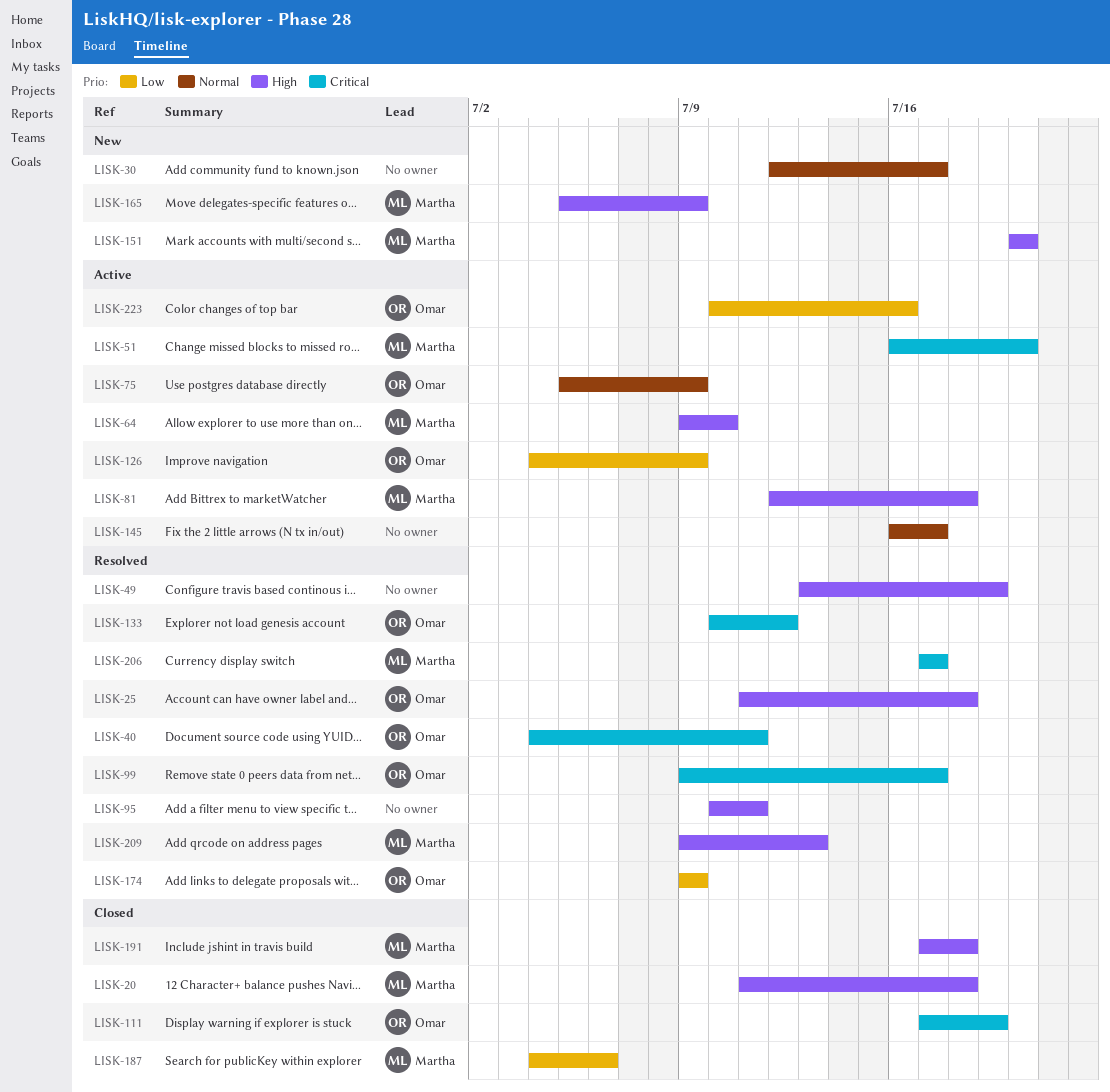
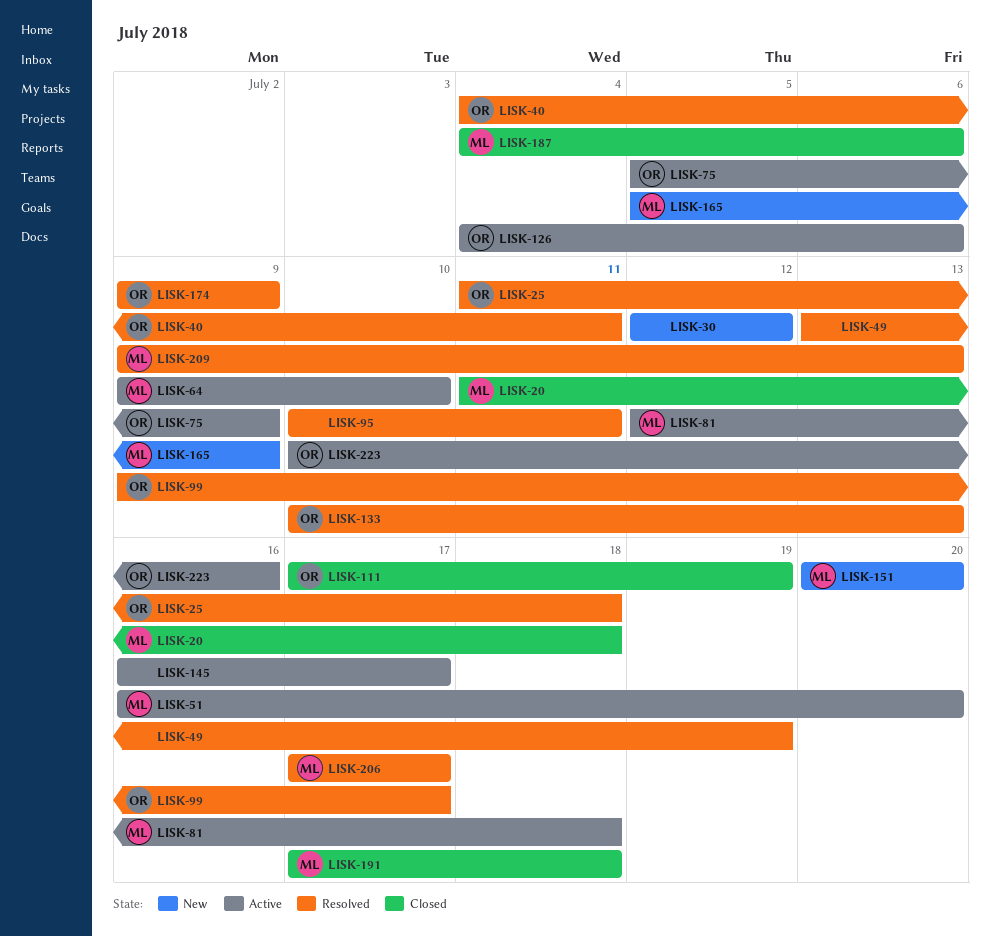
LISK-30, due: Jul 17 -> Jul 12
LISK-126, due: Jul 9 -> Jul 6
LISK-133, due: Jul 12 -> Jul 13

